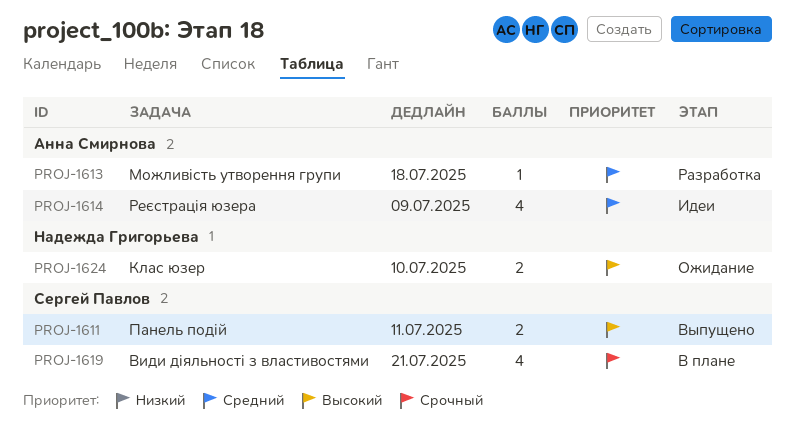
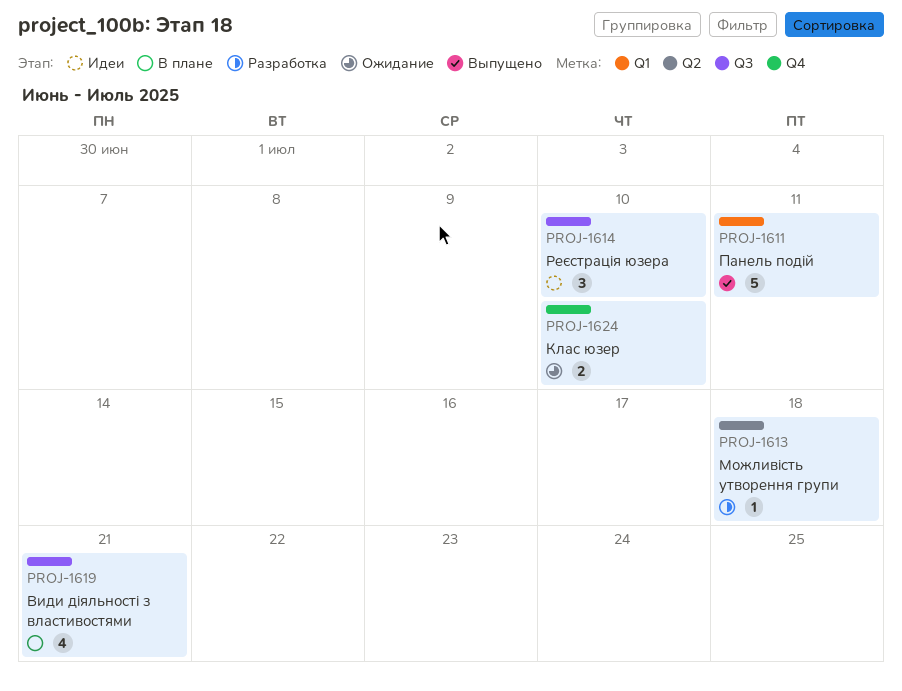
PROJ-1611, estimate: 2 -> 5
PROJ-1614, estimate: 4 -> 3
PROJ-1614, due: Jul 9 -> Jul 10

